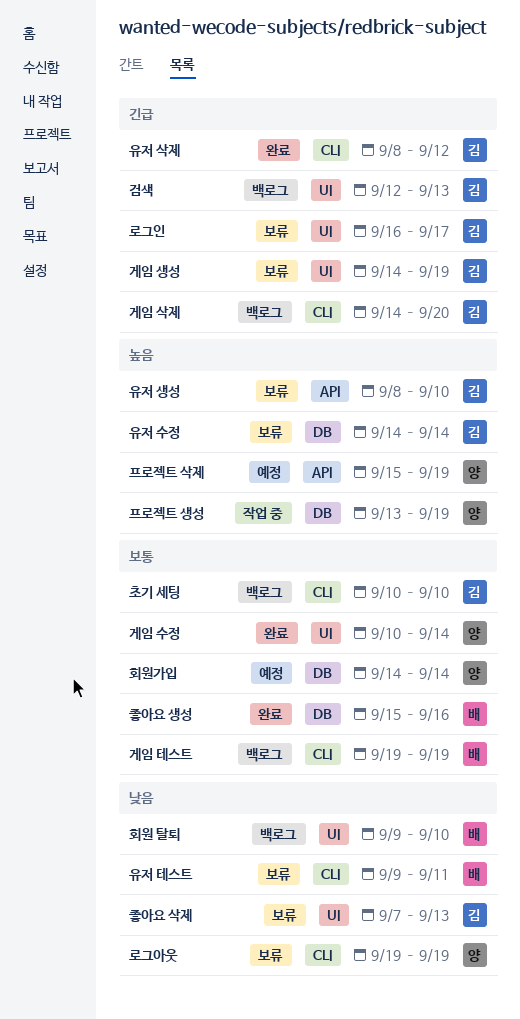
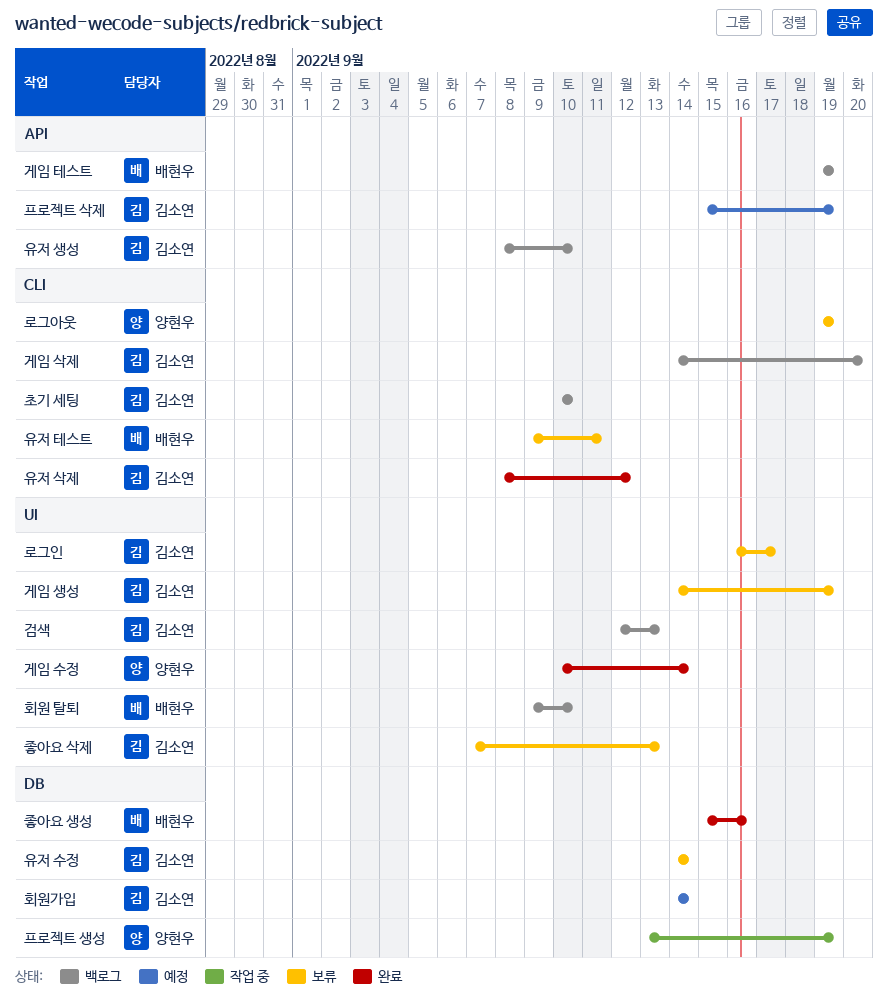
게임 테스트, label: CLI -> API
유저 생성, status: 보류 -> 백로그
프로젝트 삭제, owner: 양현우 -> 김소연
회원가입, owner: 양현우 -> 김소연

